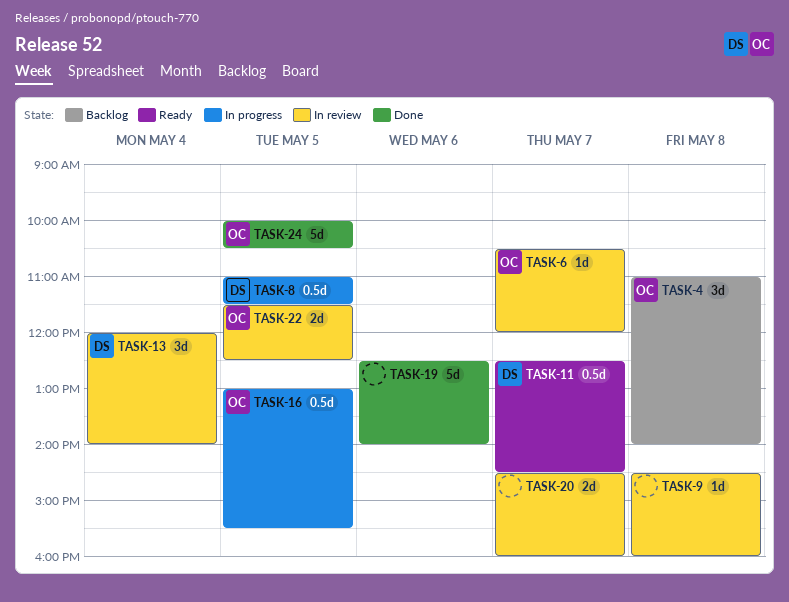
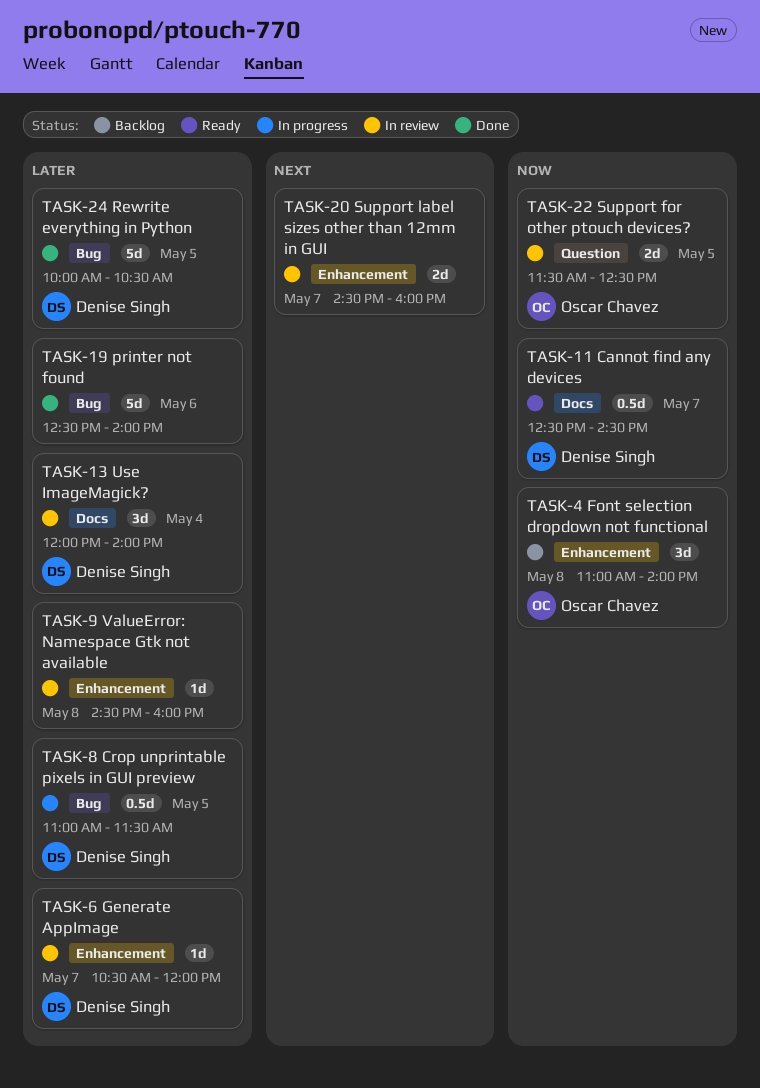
TASK-6, owner: Oscar Chavez -> Denise Singh
TASK-16: present -> none
TASK-24, owner: Oscar Chavez -> Denise Singh

